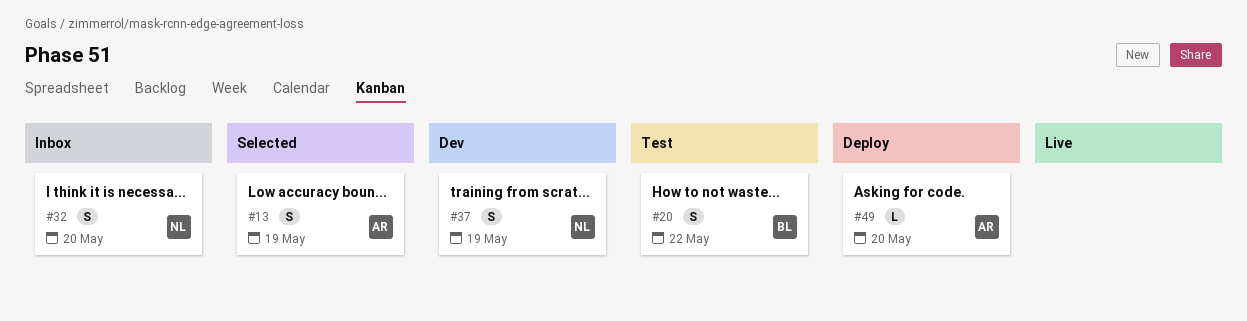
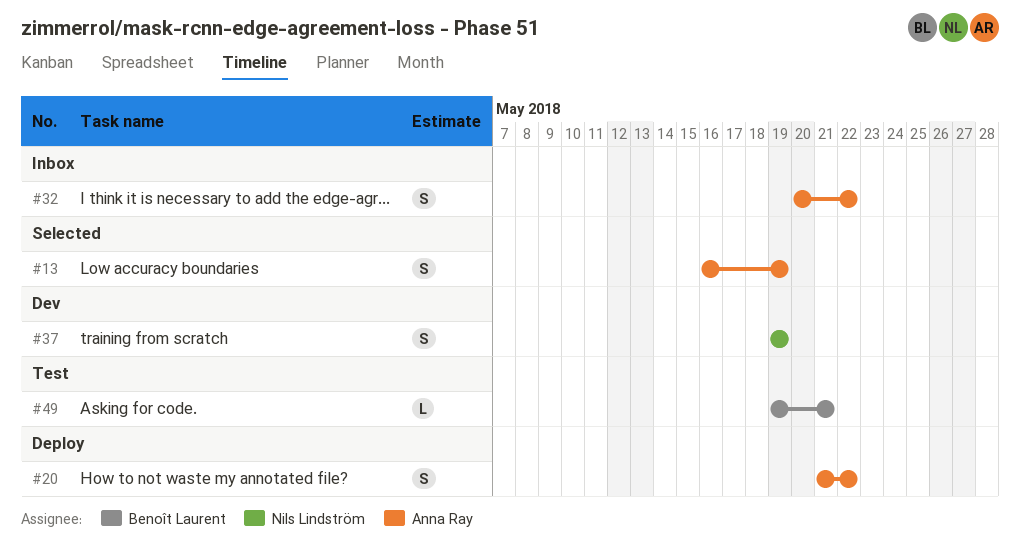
#20, status: Test -> Deploy
#20, owner: Benoît Laurent -> Anna Ray
#32, owner: Nils Lindström -> Anna Ray
#32, due: May 20 -> May 22
#49, status: Deploy -> Test
#49, owner: Anna Ray -> Benoît Laurent
#49, due: May 20 -> May 21

